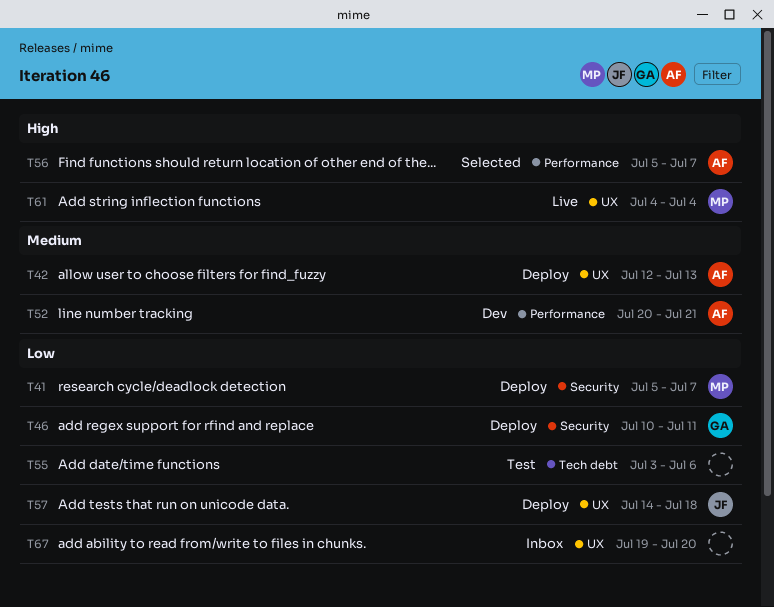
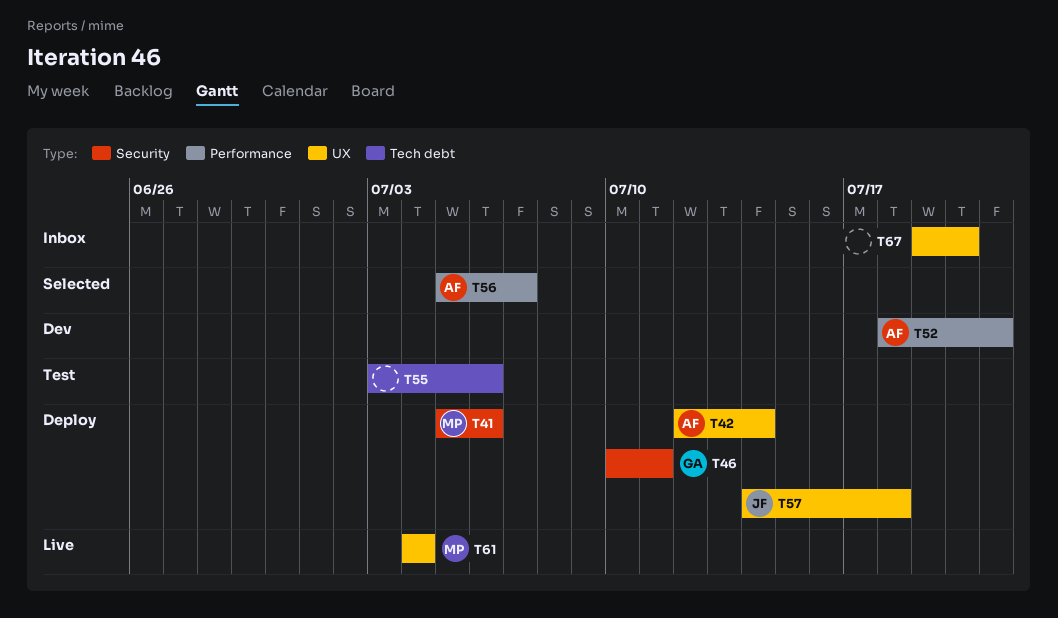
T41, due: Jul 7 -> Jul 6
T42, due: Jul 13 -> Jul 14
T52, start: Jul 20 -> Jul 18

